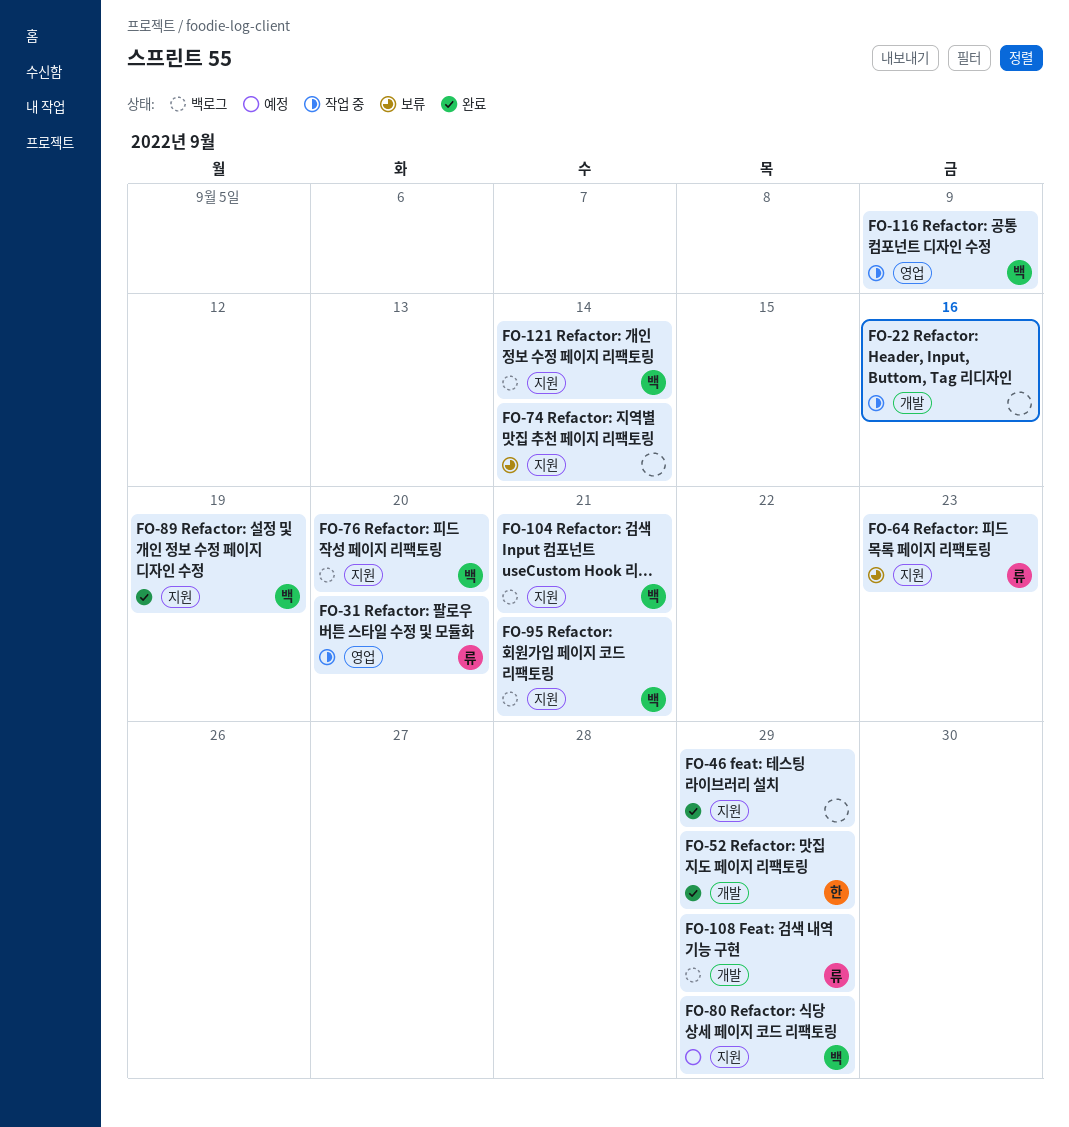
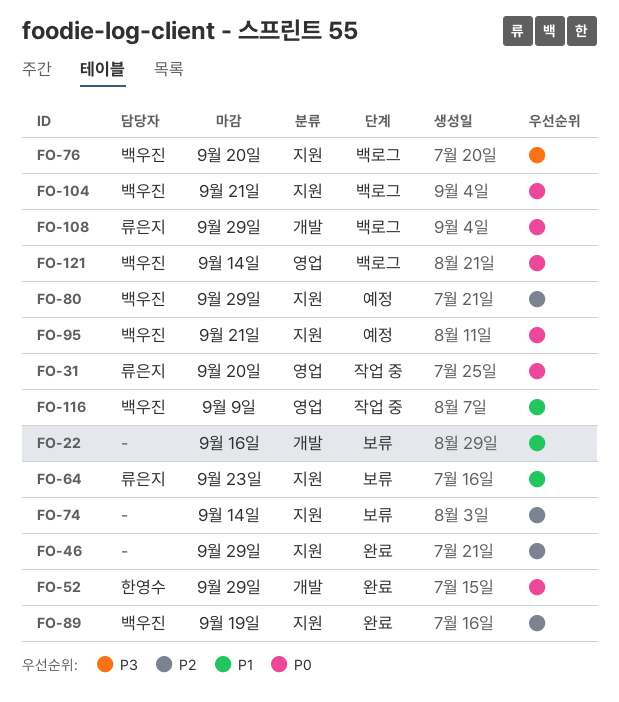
FO-22, status: 작업 중 -> 보류
FO-95, status: 백로그 -> 예정
FO-121, label: 지원 -> 영업

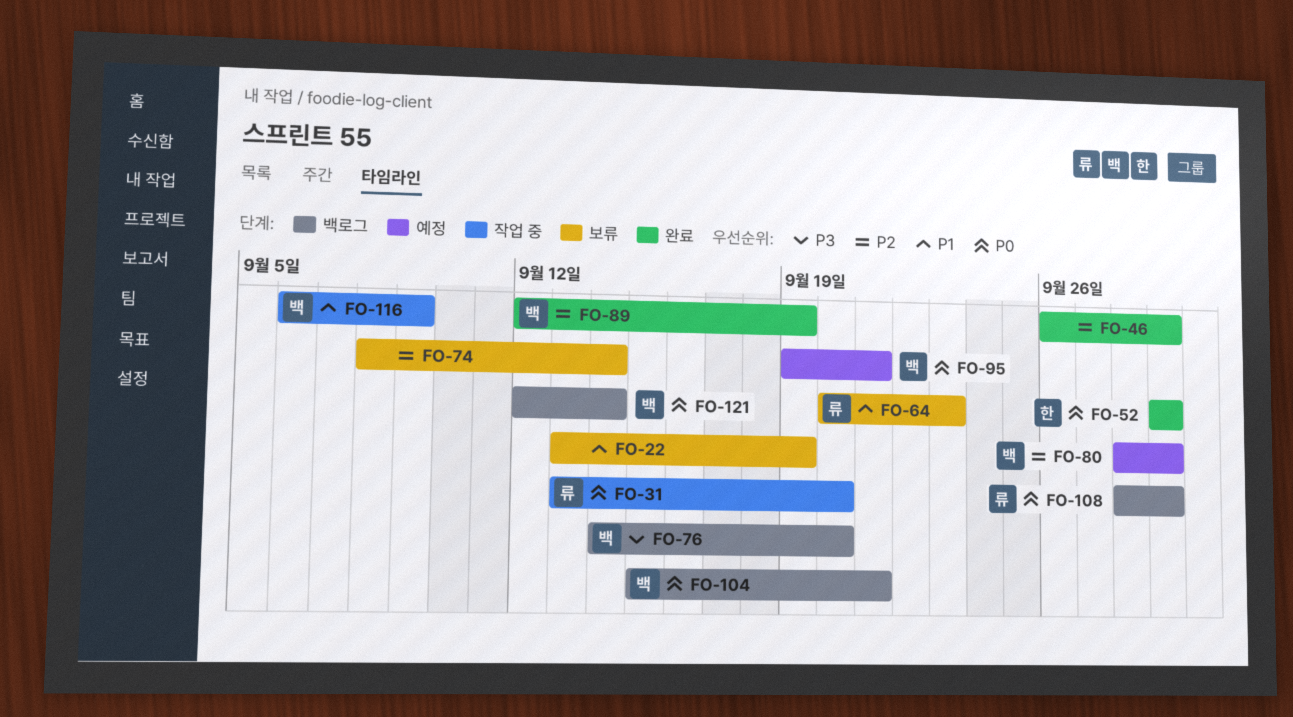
FO-22, due: Sep 16 -> Sep 19

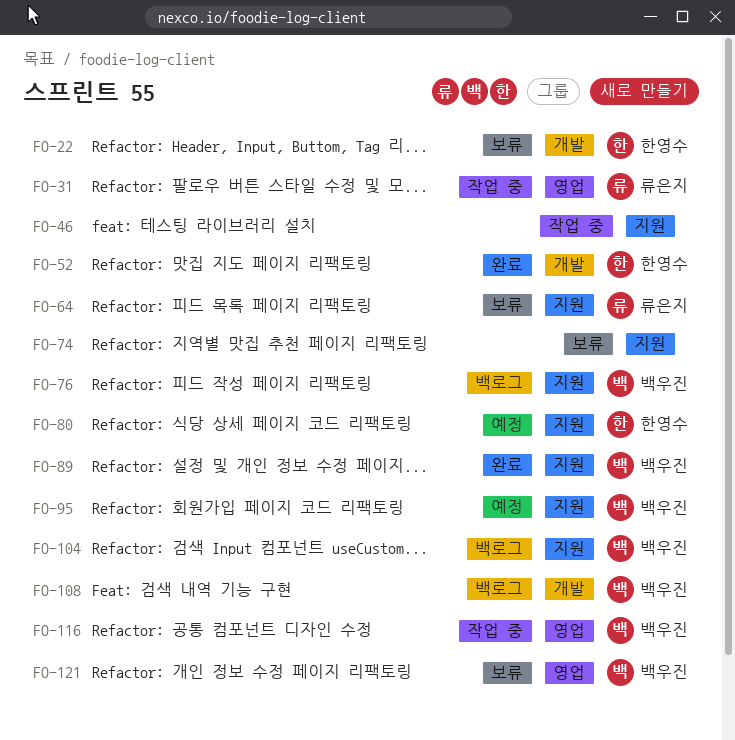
FO-22, owner: none -> 한영수
FO-46, status: 완료 -> 작업 중
FO-80, owner: 백우진 -> 한영수
FO-108, owner: 류은지 -> 백우진
FO-121, status: 백로그 -> 보류

